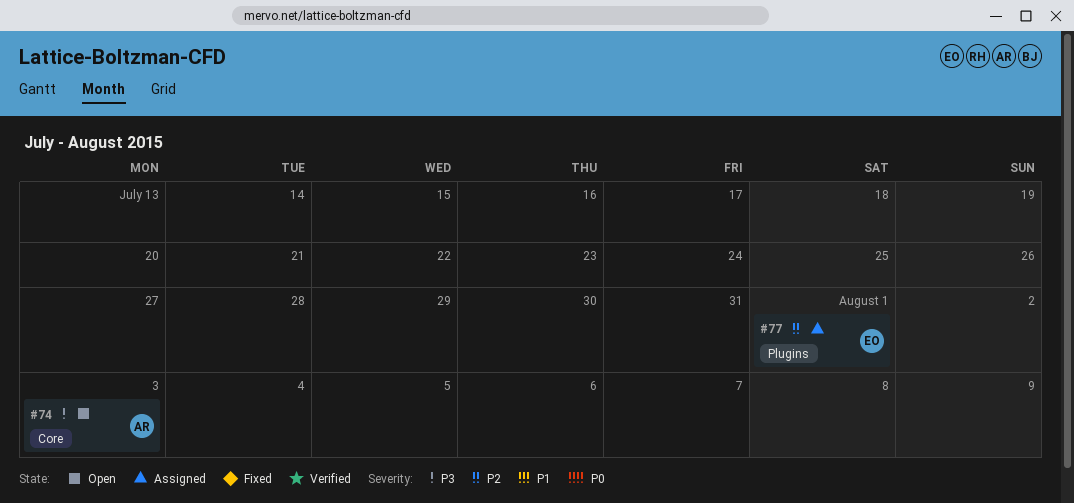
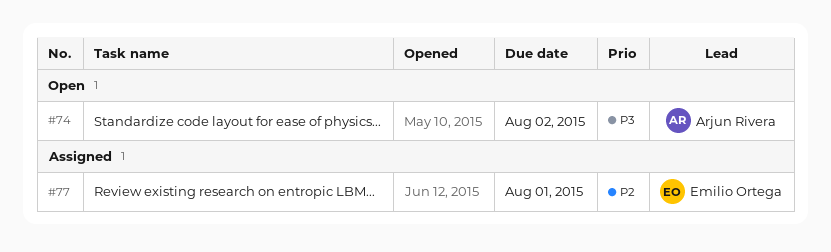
#74, due: Aug 3 -> Aug 2

